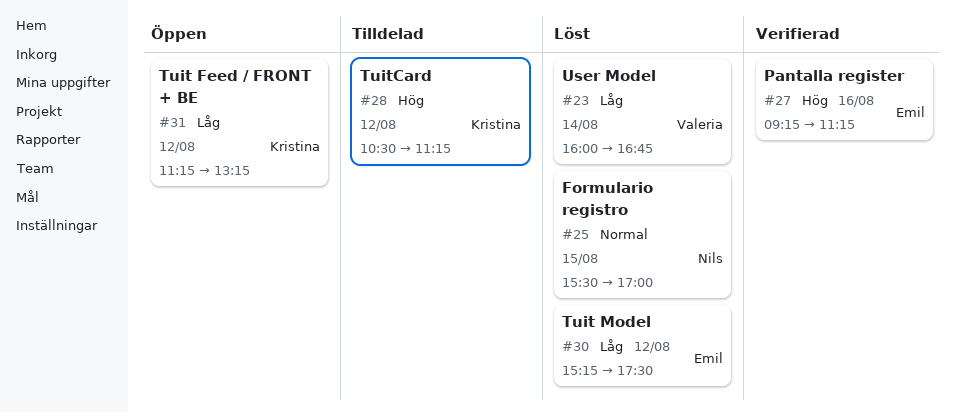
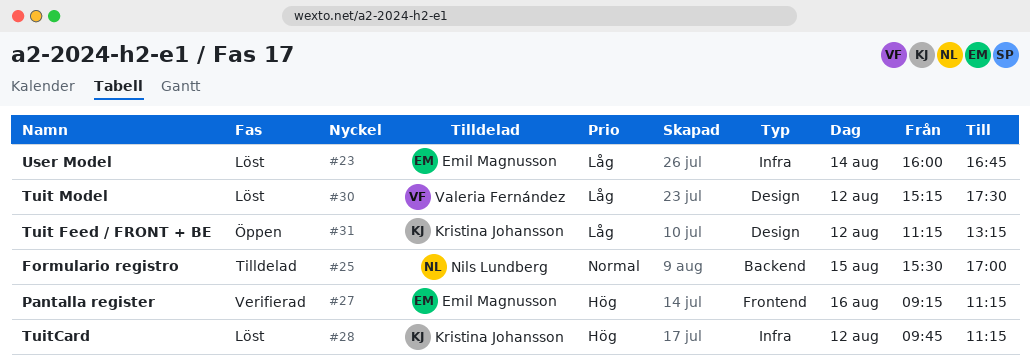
#23, owner: Valeria Fernández -> Emil Magnusson
#25, status: Löst -> Tilldelad
#28, status: Tilldelad -> Löst
#28, begins: 10:30 -> 09:45
#30, owner: Emil Magnusson -> Valeria Fernández

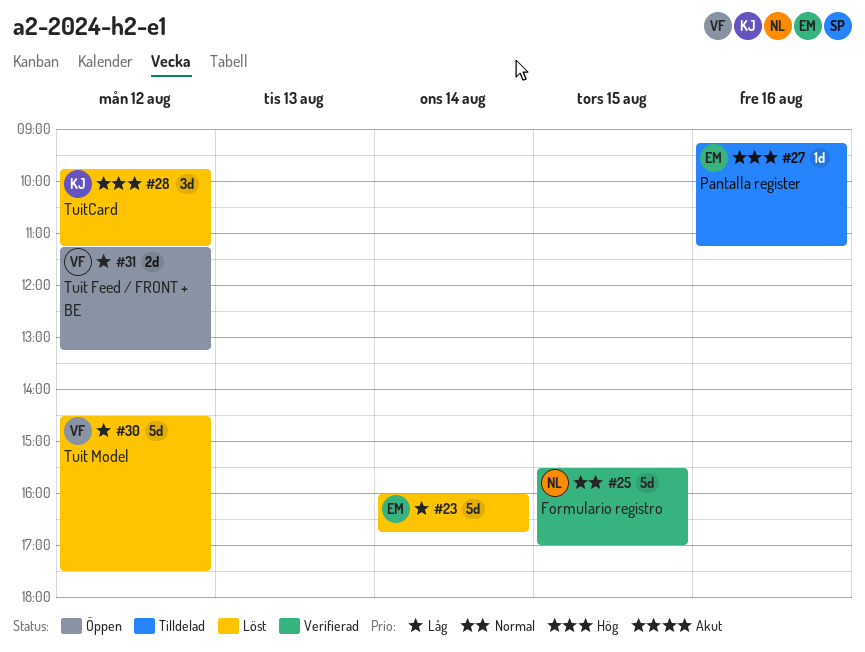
#25, status: Tilldelad -> Verifierad
#27, status: Verifierad -> Tilldelad
#30, begins: 15:15 -> 14:30
#31, owner: Kristina Johansson -> Valeria Fernández

